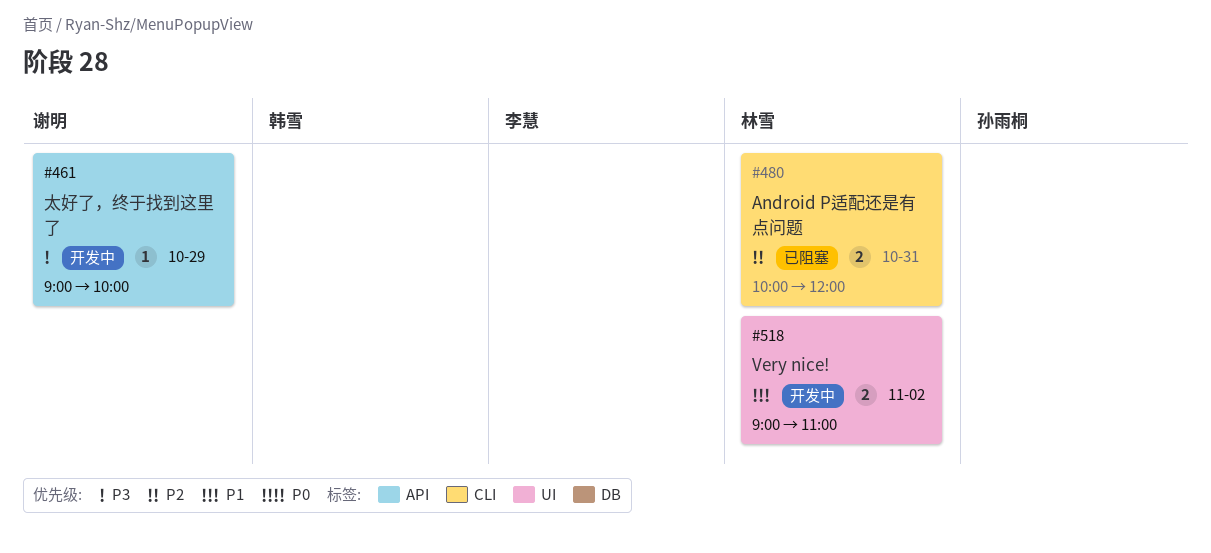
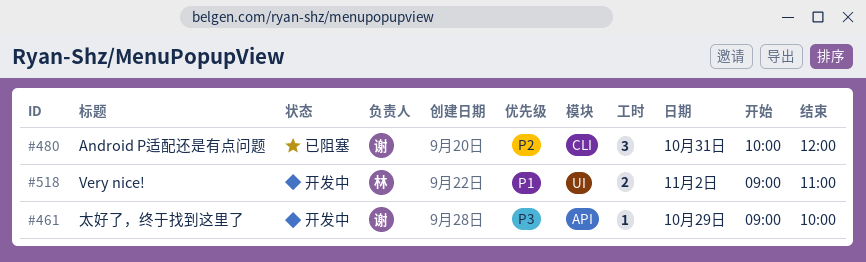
#480, owner: 林雪 -> 谢明
#480, estimate: 2 -> 3

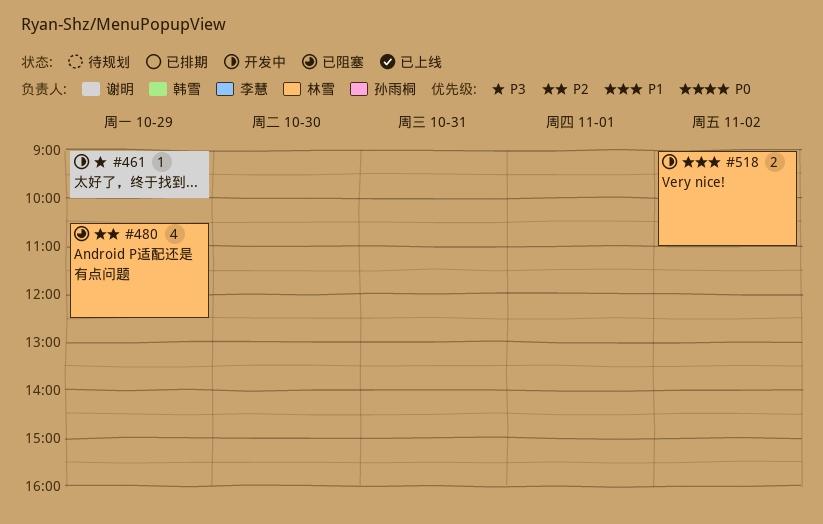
#480, owner: 谢明 -> 林雪
#480, estimate: 3 -> 4
#480, day: Oct 31 -> Oct 29
#480, begins: 10:00 -> 10:30
#480, ends: 12:00 -> 12:30

